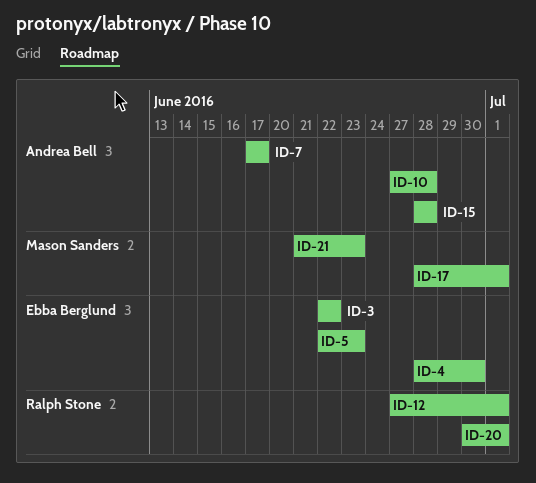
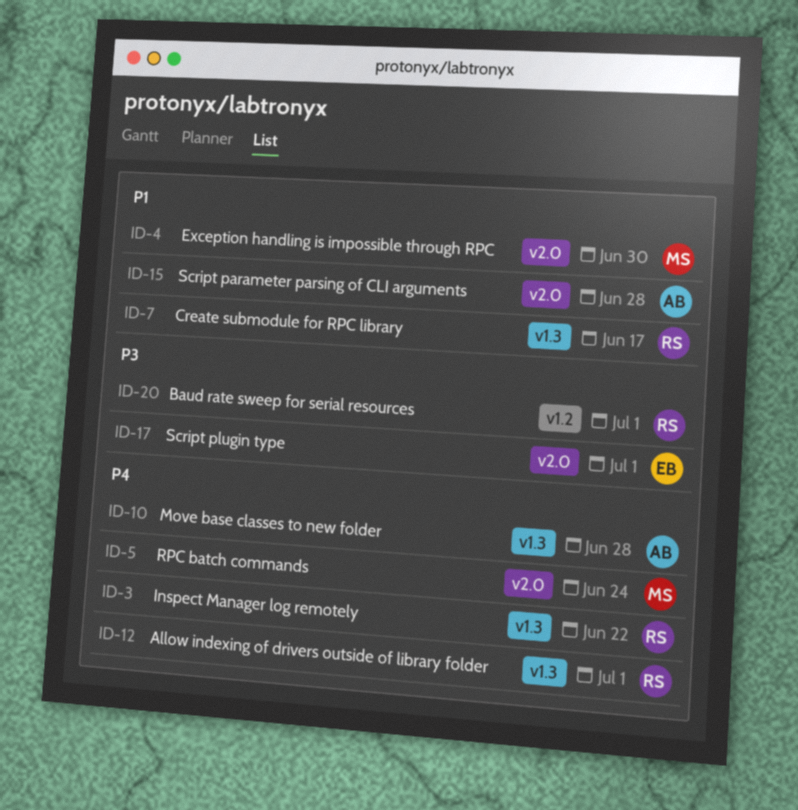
ID-3, owner: Ebba Berglund -> Ralph Stone
ID-4, owner: Ebba Berglund -> Mason Sanders
ID-5, owner: Ebba Berglund -> Mason Sanders
ID-5, due: Jun 23 -> Jun 24
ID-7, owner: Andrea Bell -> Ralph Stone
ID-17, owner: Mason Sanders -> Ebba Berglund
ID-21: present -> none

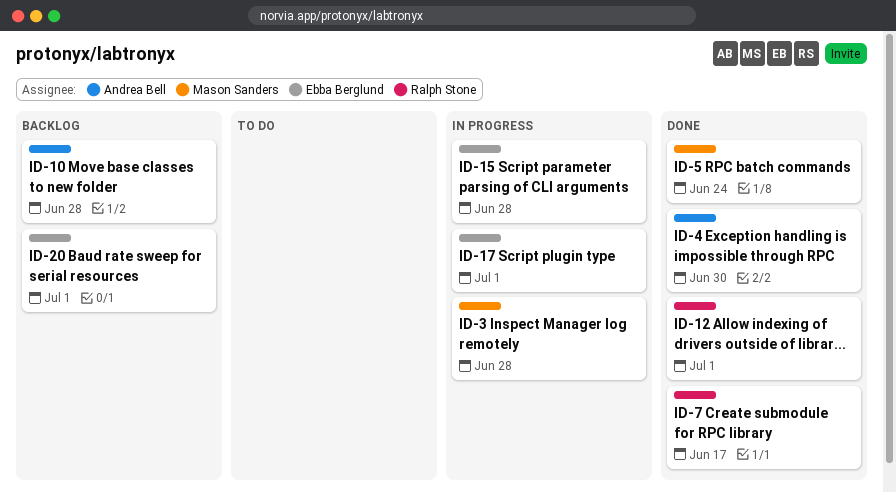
ID-3, owner: Ralph Stone -> Mason Sanders
ID-3, due: Jun 22 -> Jun 28
ID-4, owner: Mason Sanders -> Andrea Bell
ID-15, owner: Andrea Bell -> Ebba Berglund
ID-20, owner: Ralph Stone -> Ebba Berglund

